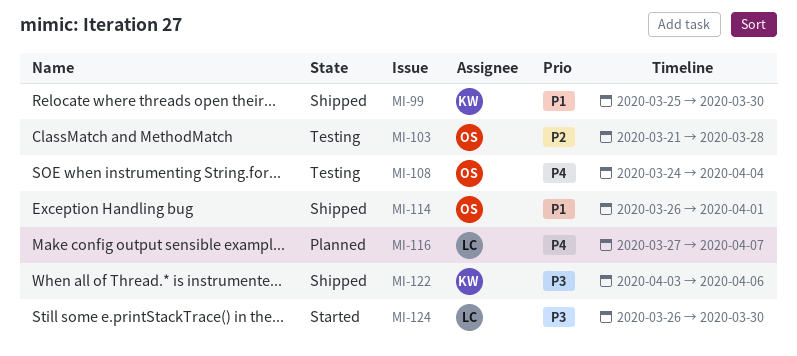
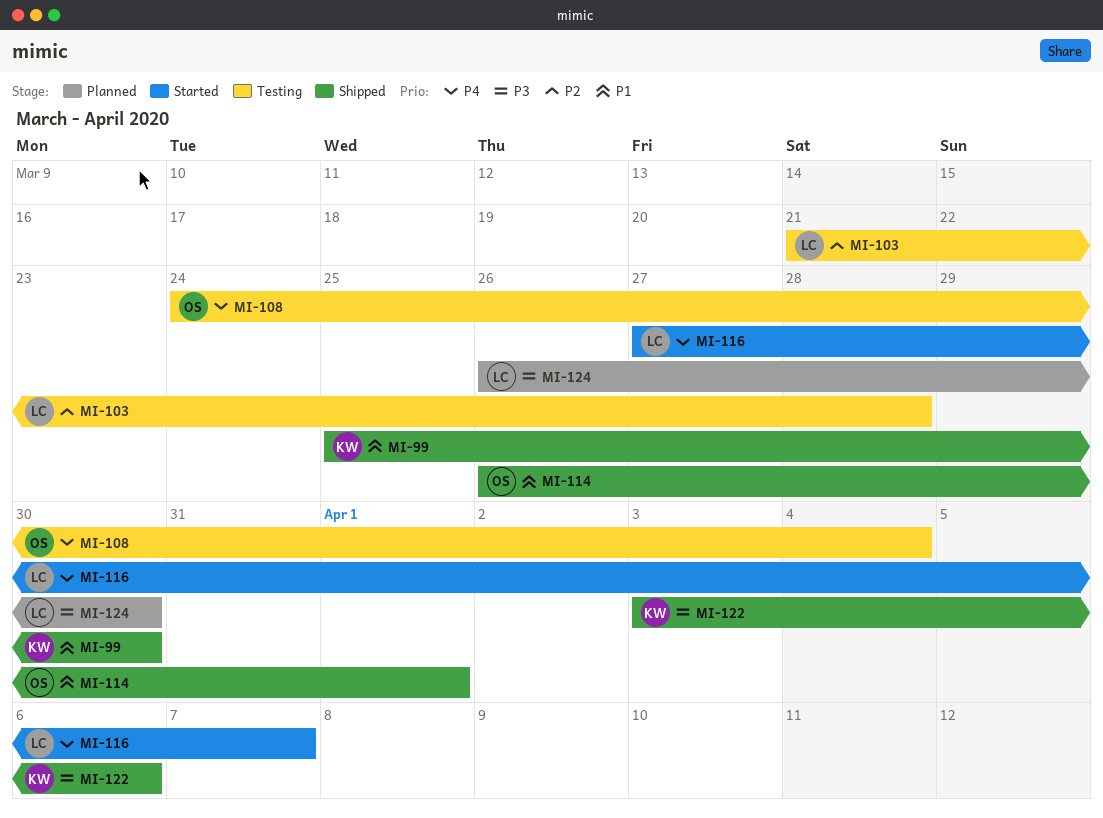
MI-103, owner: OS -> LC
MI-116, status: Planned -> Started
MI-124, status: Started -> Planned

